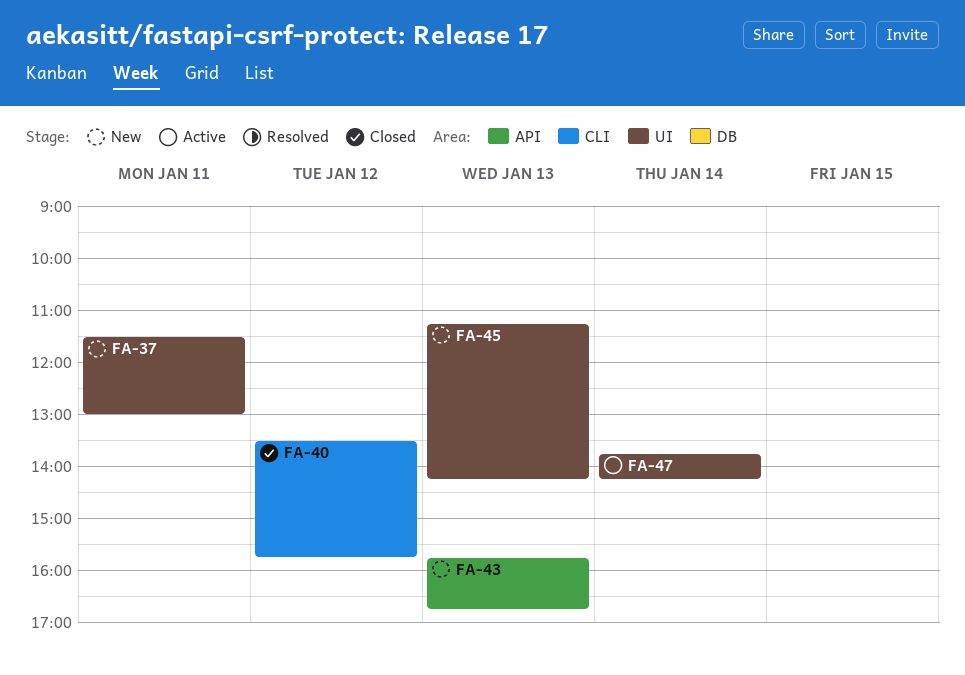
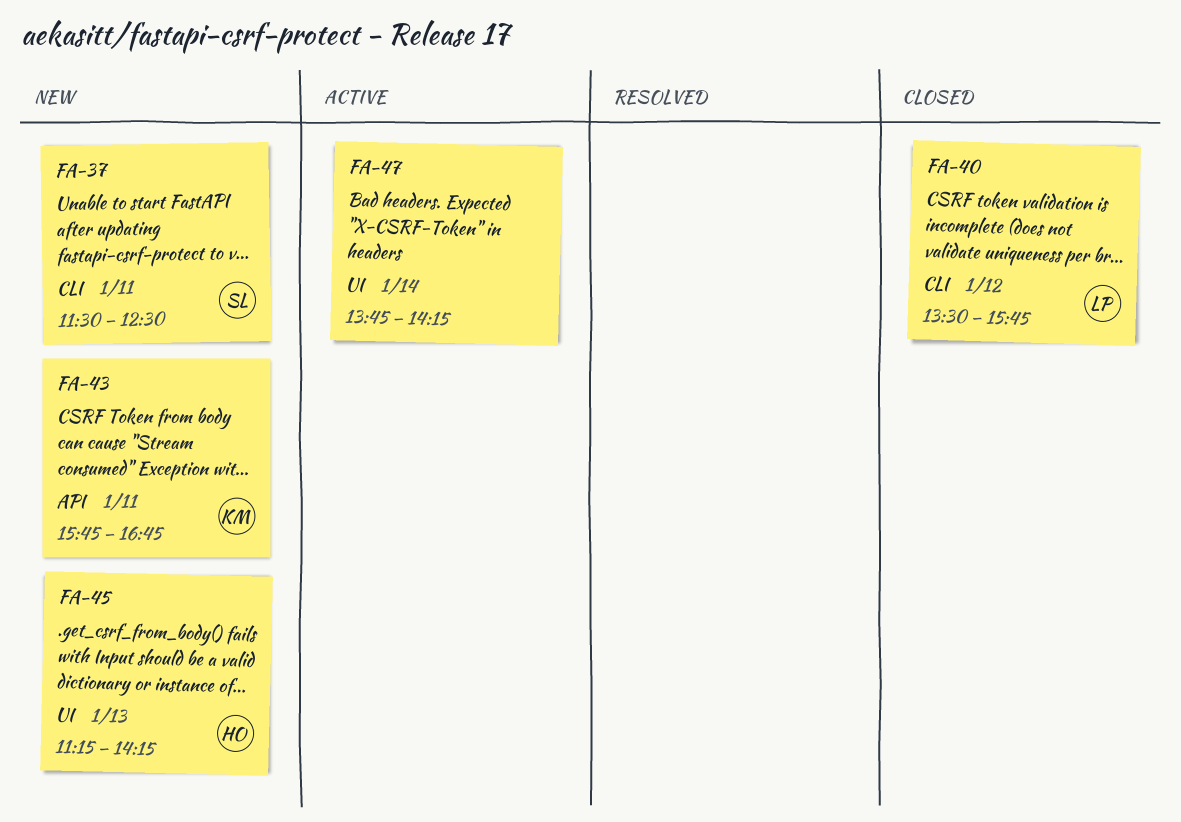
FA-37, label: UI -> CLI
FA-37, ends: 13:00 -> 12:30
FA-43, day: Jan 13 -> Jan 11

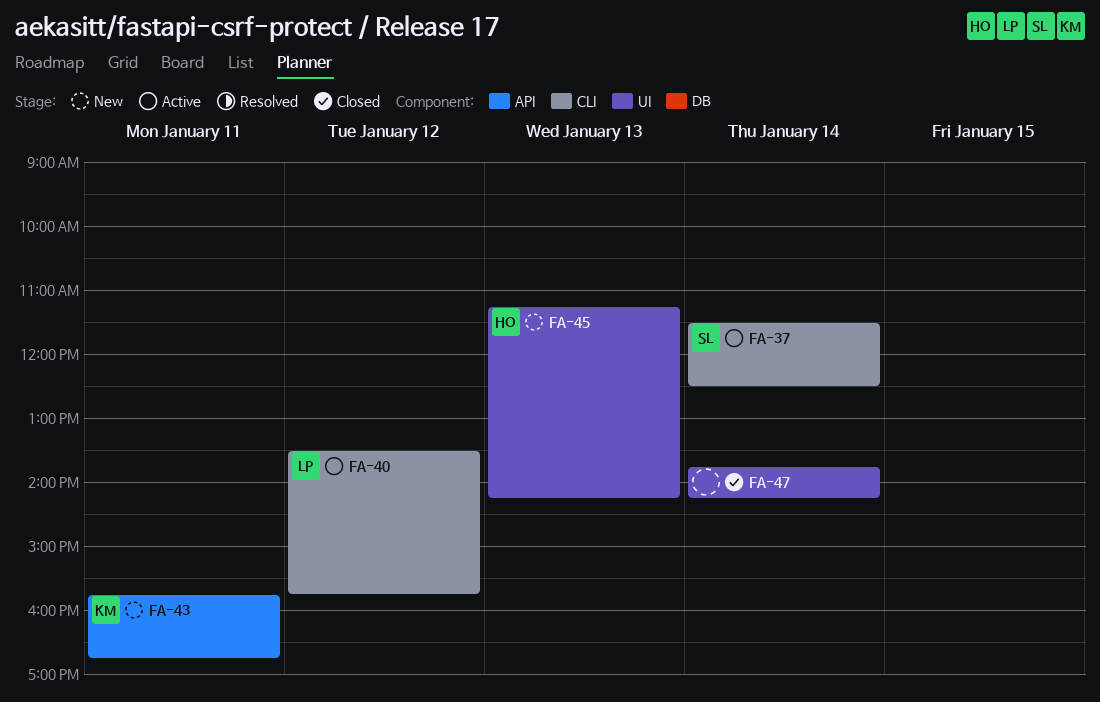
FA-37, status: New -> Active
FA-37, day: Jan 11 -> Jan 14
FA-40, status: Closed -> Active
FA-47, status: Active -> Closed

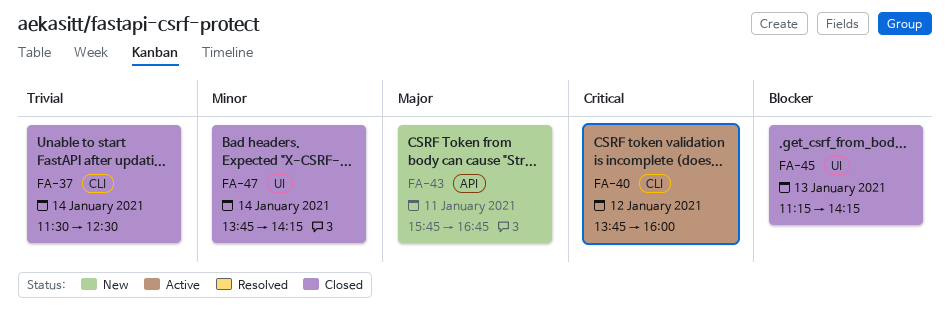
FA-37, status: Active -> Closed
FA-40, begins: 13:30 -> 13:45
FA-40, ends: 15:45 -> 16:00
FA-45, status: New -> Closed

